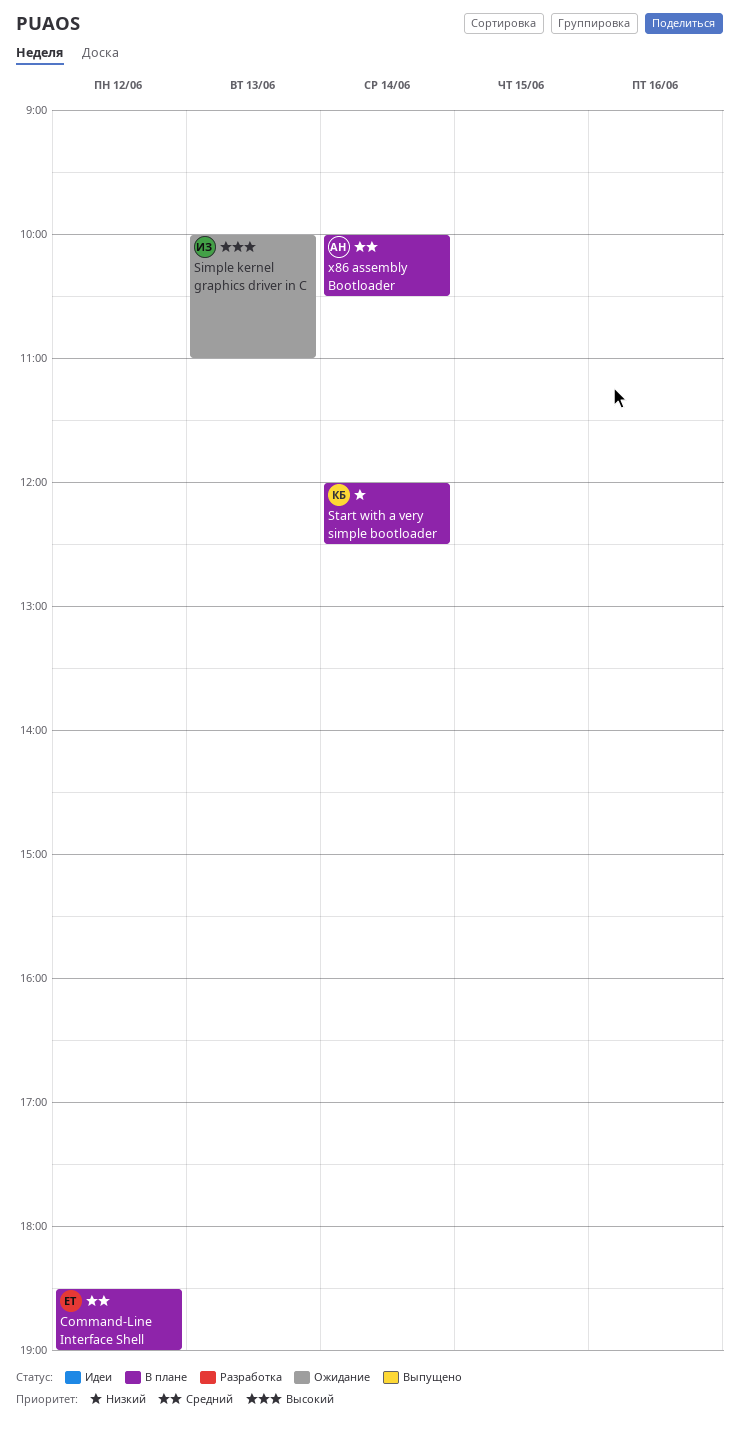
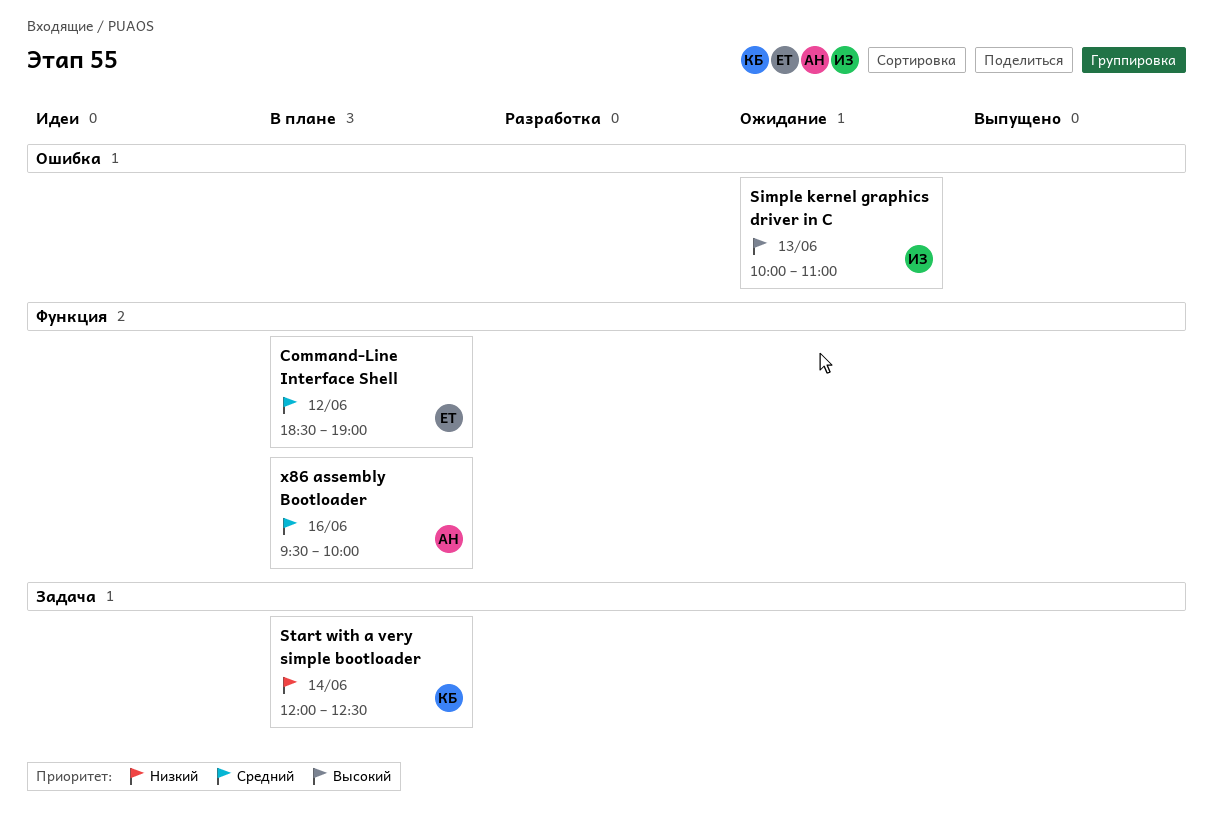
x86 assembly Bootloader, day: Jun 14 -> Jun 16
x86 assembly Bootloader, begins: 10:00 -> 09:30
x86 assembly Bootloader, ends: 10:30 -> 10:00

